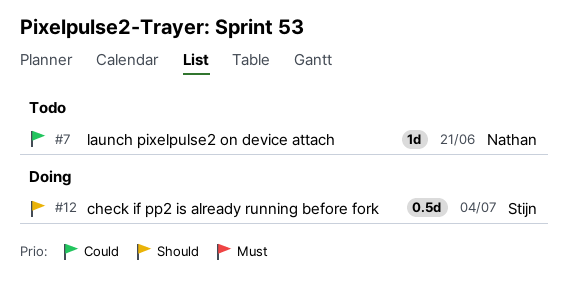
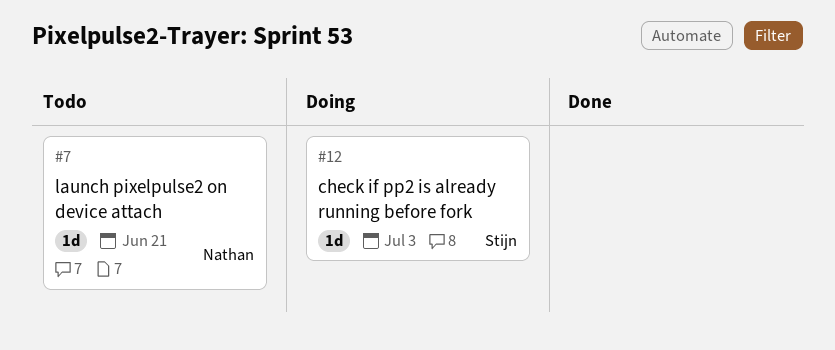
#12, estimate: 0.5d -> 1d
#12, due: Jul 4 -> Jul 3

